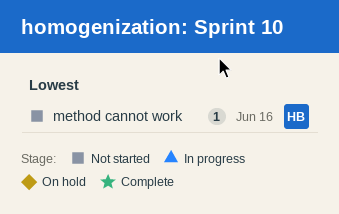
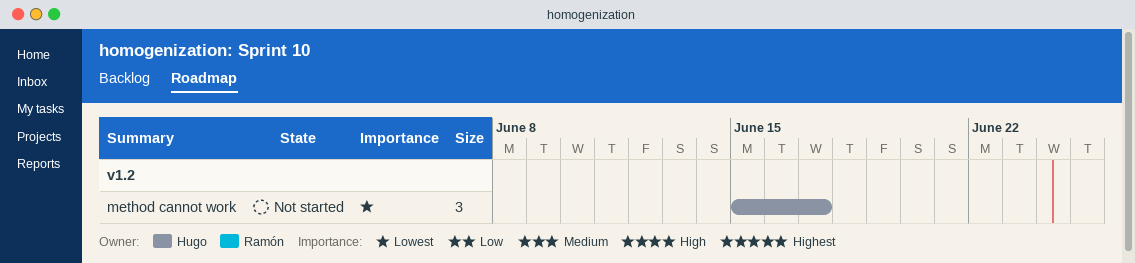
method cannot work, estimate: 1 -> 3
method cannot work, due: Jun 16 -> Jun 17

